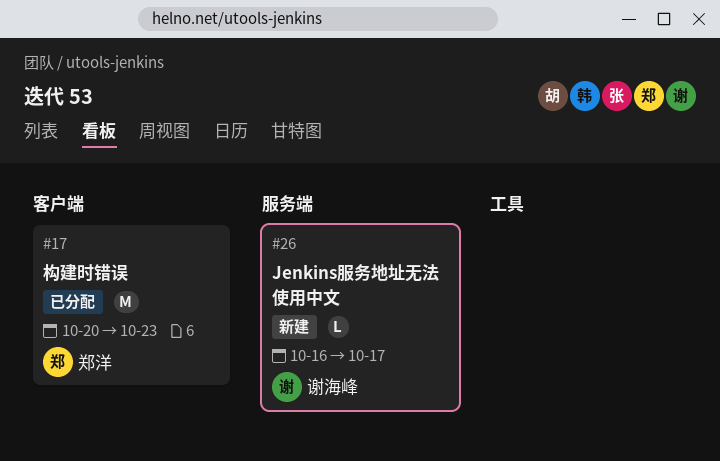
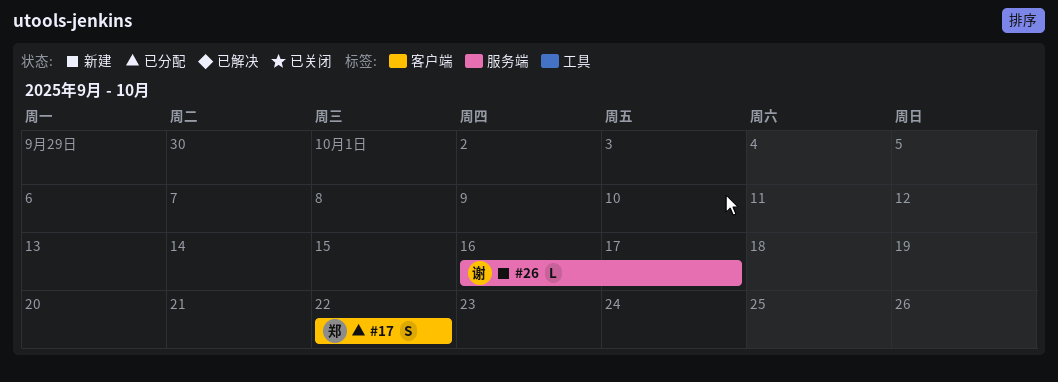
#17, estimate: M -> S
#17, start: Oct 20 -> Oct 22
#17, due: Oct 23 -> Oct 22

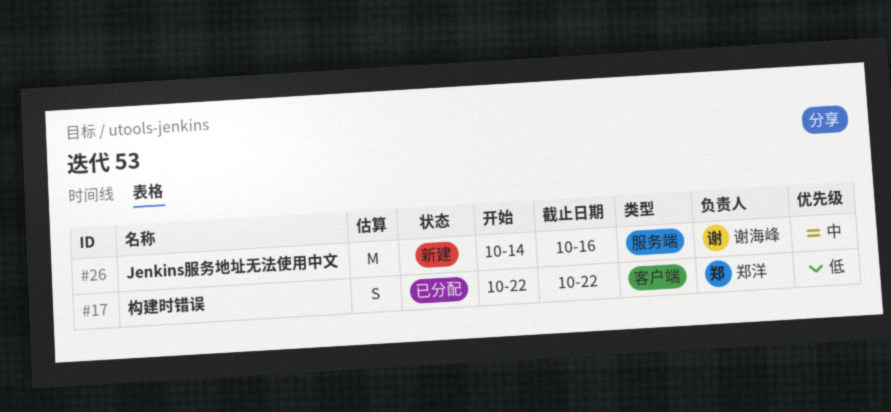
#26, estimate: L -> M
#26, start: Oct 16 -> Oct 14
#26, due: Oct 17 -> Oct 16

